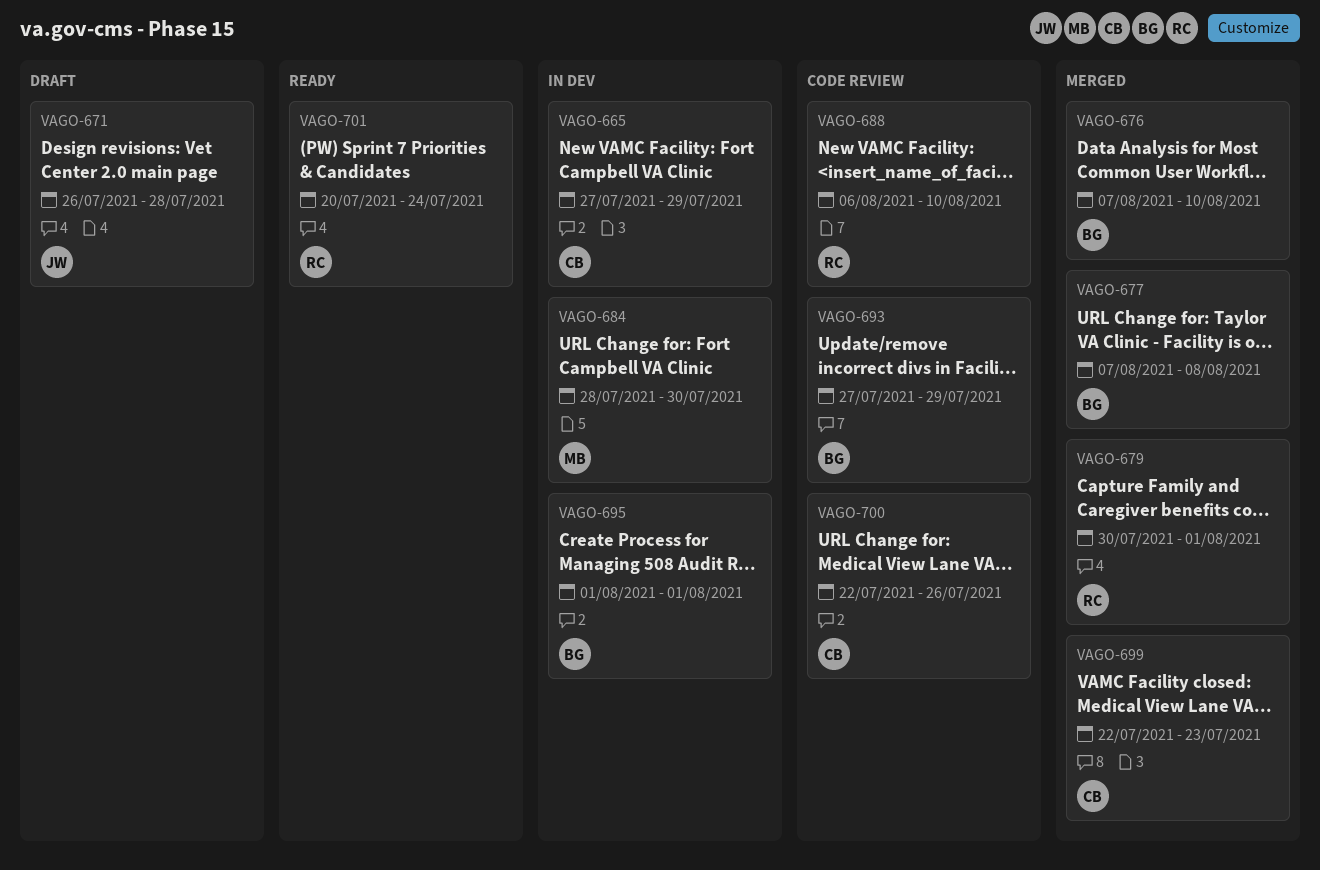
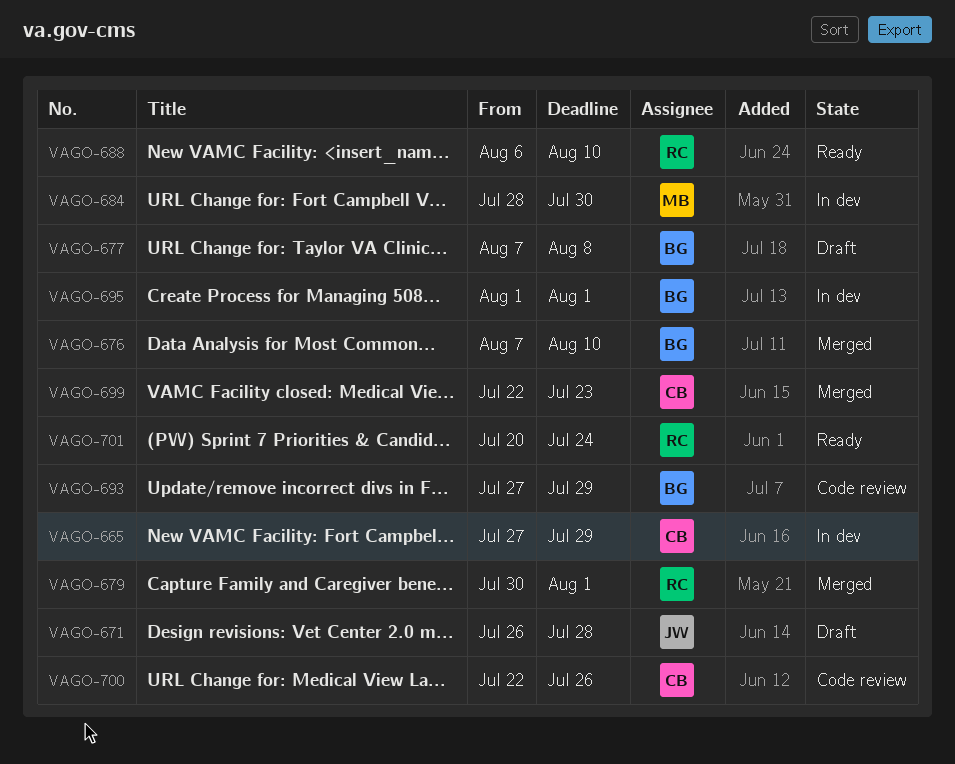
VAGO-677, status: Merged -> Draft
VAGO-688, status: Code review -> Ready

